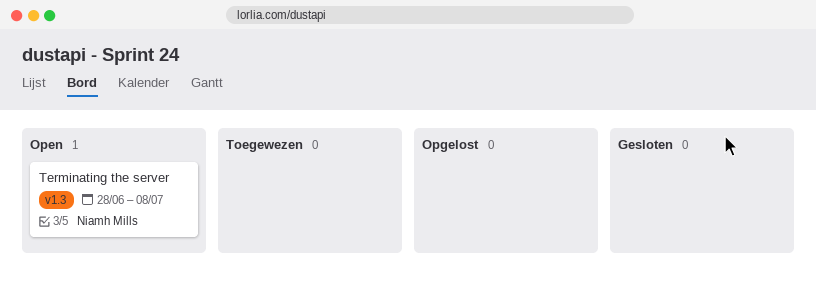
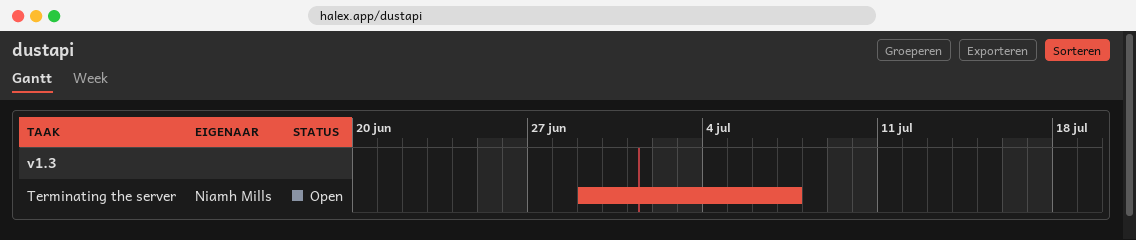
Terminating the server, start: Jun 28 -> Jun 29
Terminating the server, due: Jul 8 -> Jul 7

